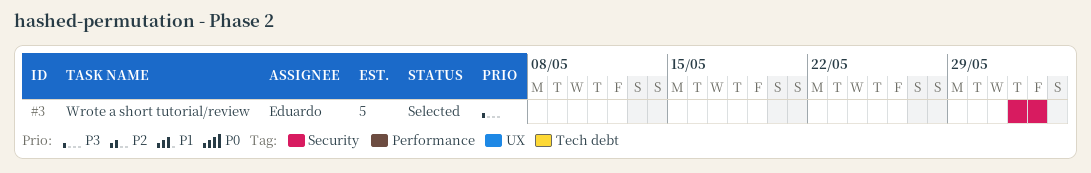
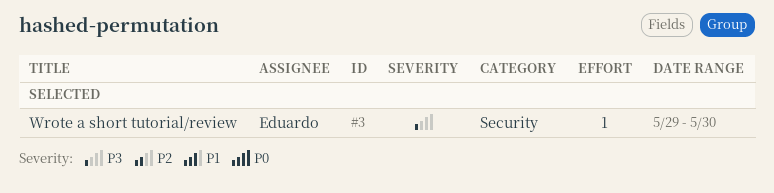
#3, estimate: 5 -> 1
#3, start: Jun 1 -> May 29
#3, due: Jun 2 -> May 30

